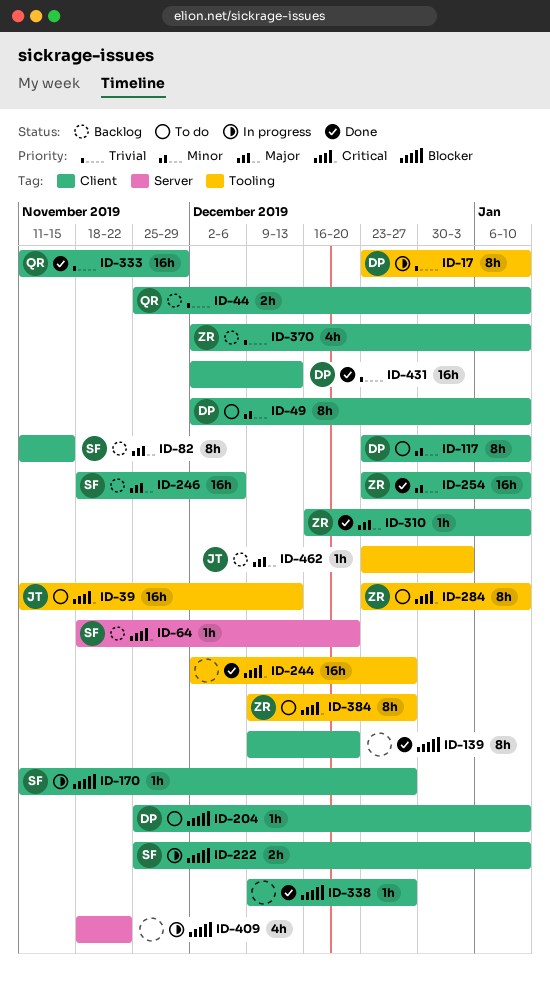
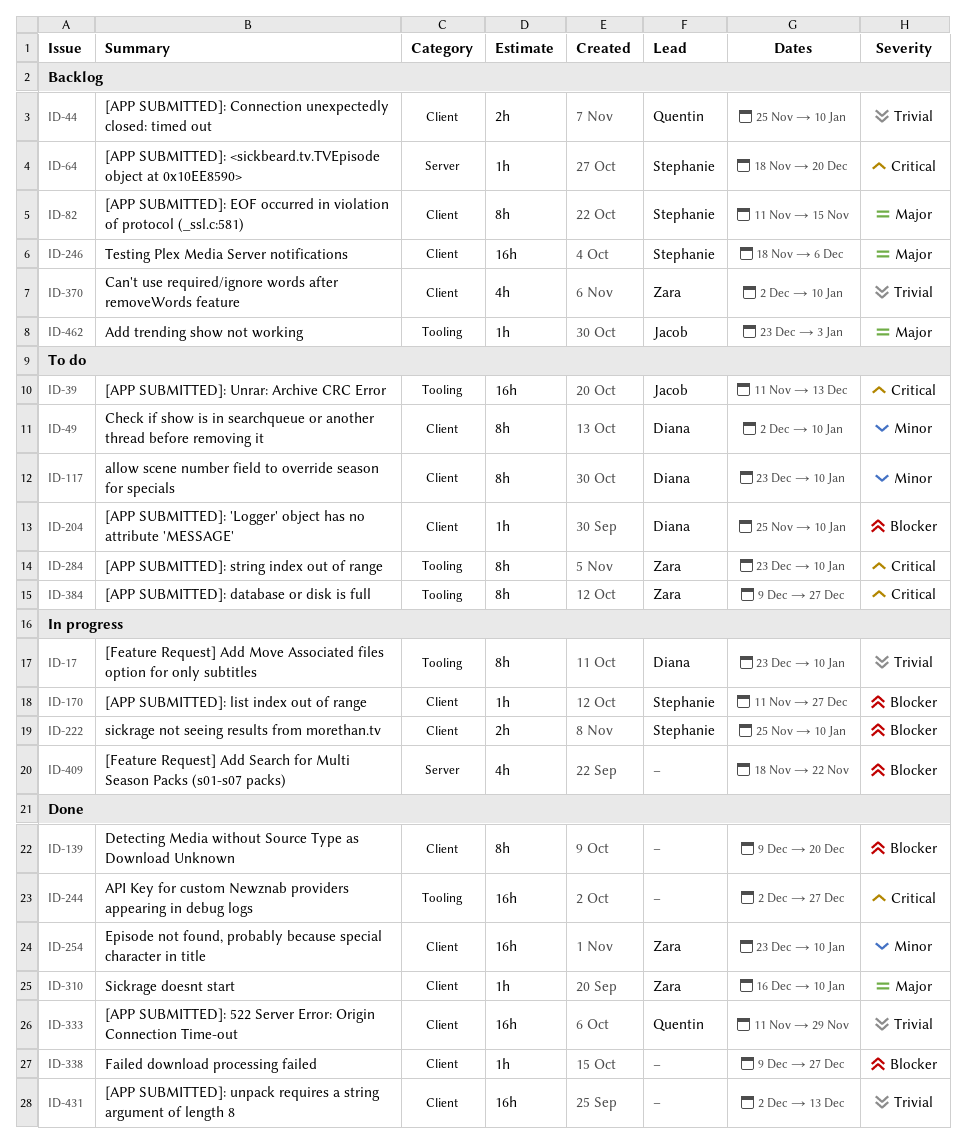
ID-431, owner: Diana -> none

